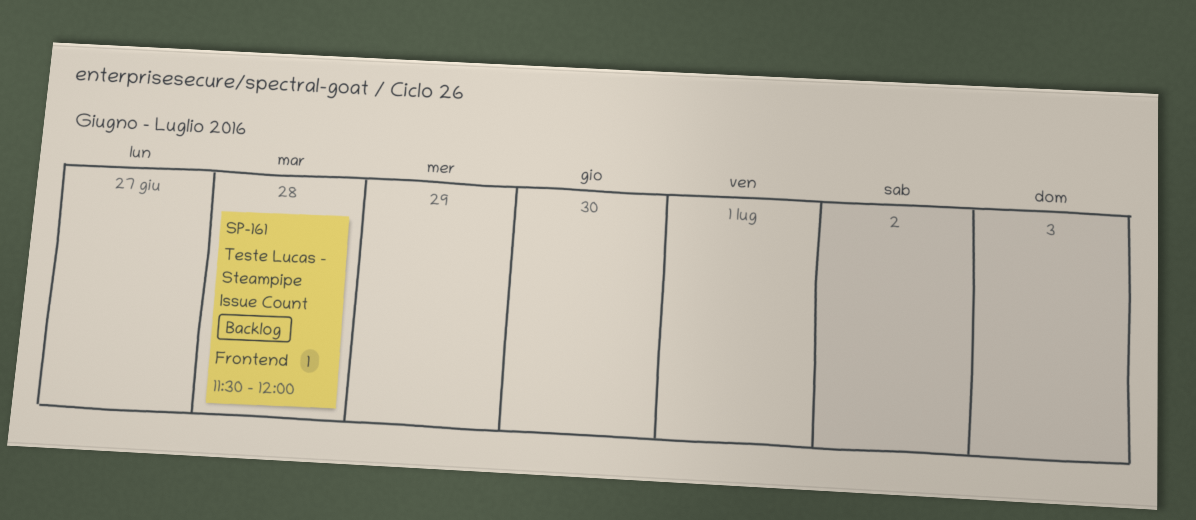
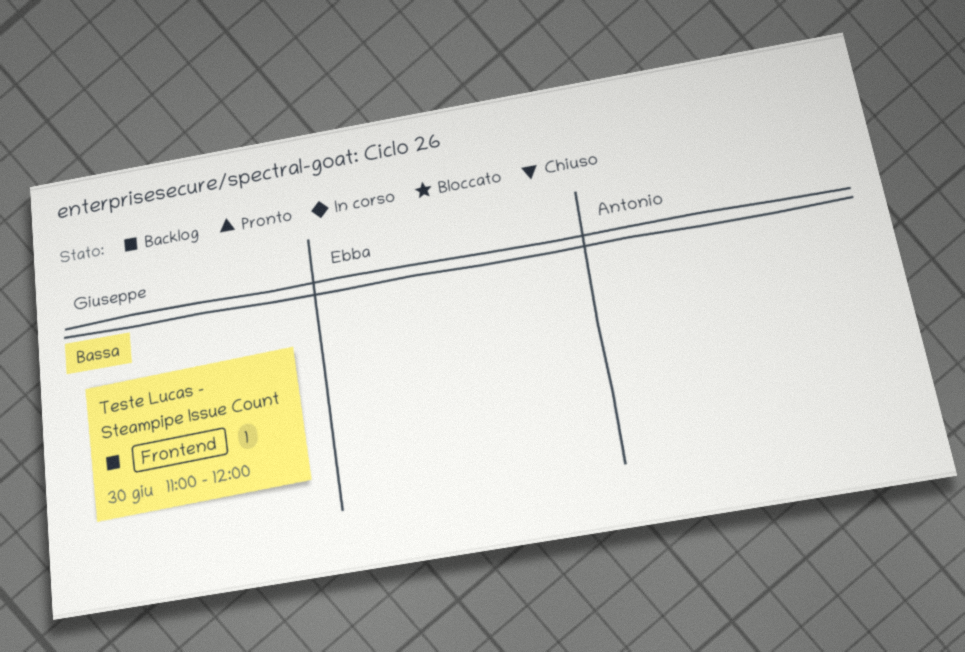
Teste Lucas - Steampipe Issue Count, day: Jun 28 -> Jun 30
Teste Lucas - Steampipe Issue Count, begins: 11:30 -> 11:00

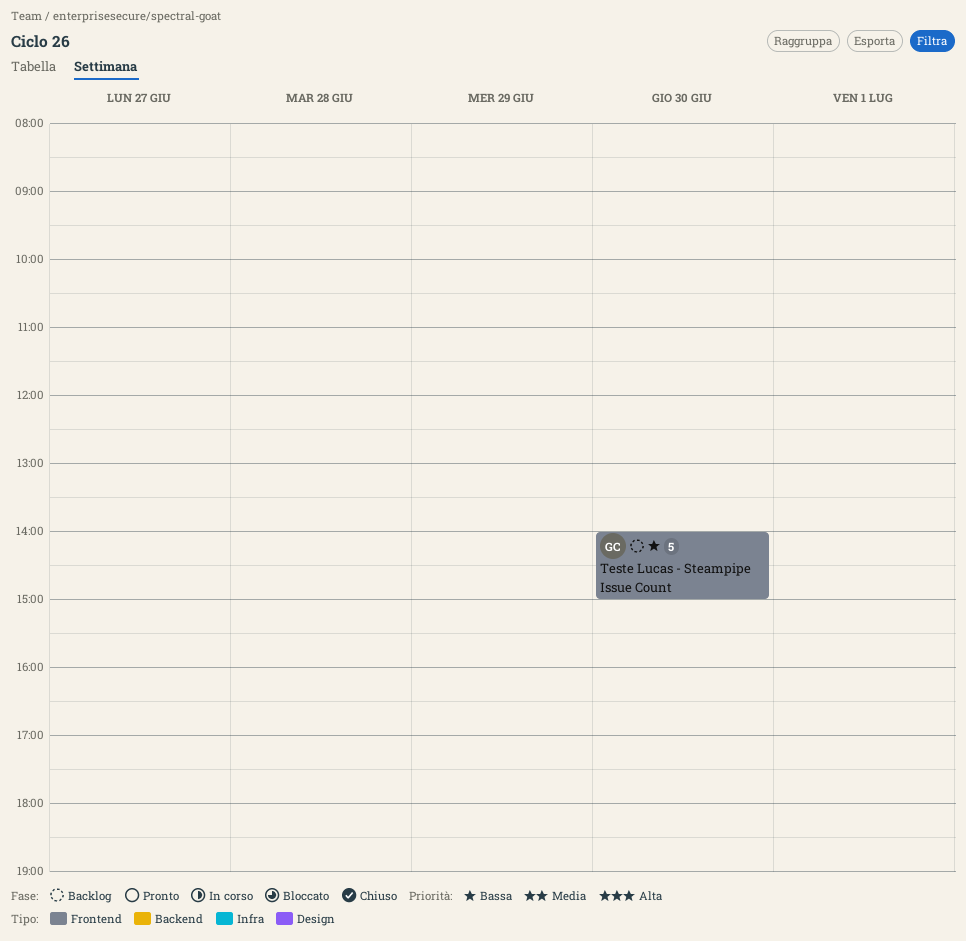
Teste Lucas - Steampipe Issue Count, estimate: 1 -> 5
Teste Lucas - Steampipe Issue Count, begins: 11:00 -> 14:00
Teste Lucas - Steampipe Issue Count, ends: 12:00 -> 15:00

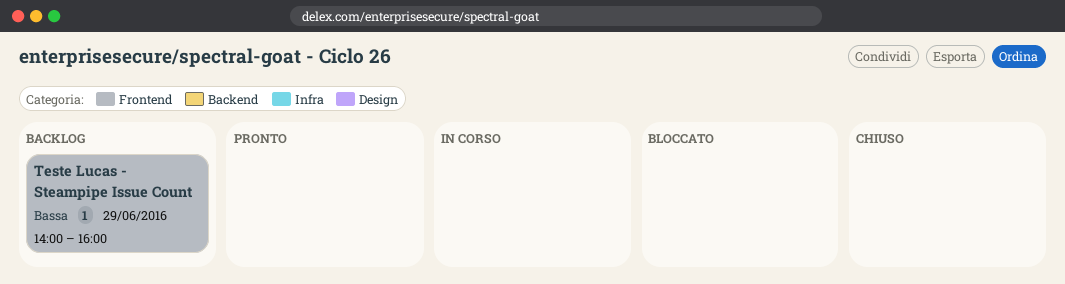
Teste Lucas - Steampipe Issue Count, estimate: 5 -> 1
Teste Lucas - Steampipe Issue Count, day: Jun 30 -> Jun 29
Teste Lucas - Steampipe Issue Count, ends: 15:00 -> 16:00

